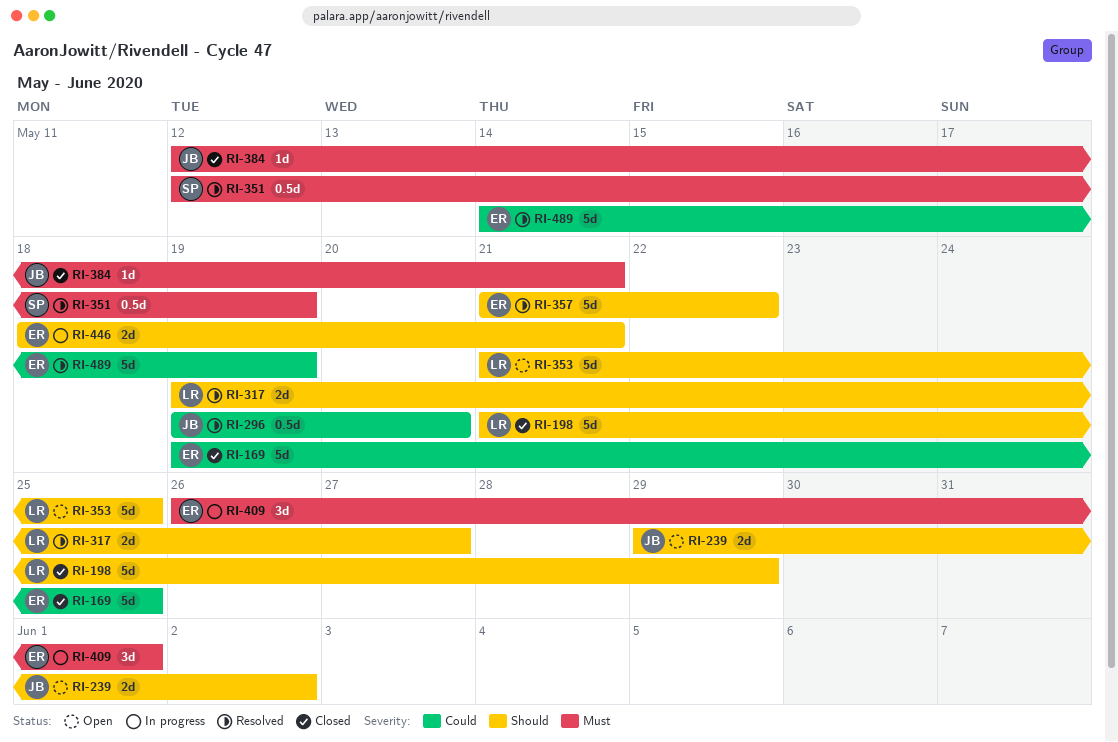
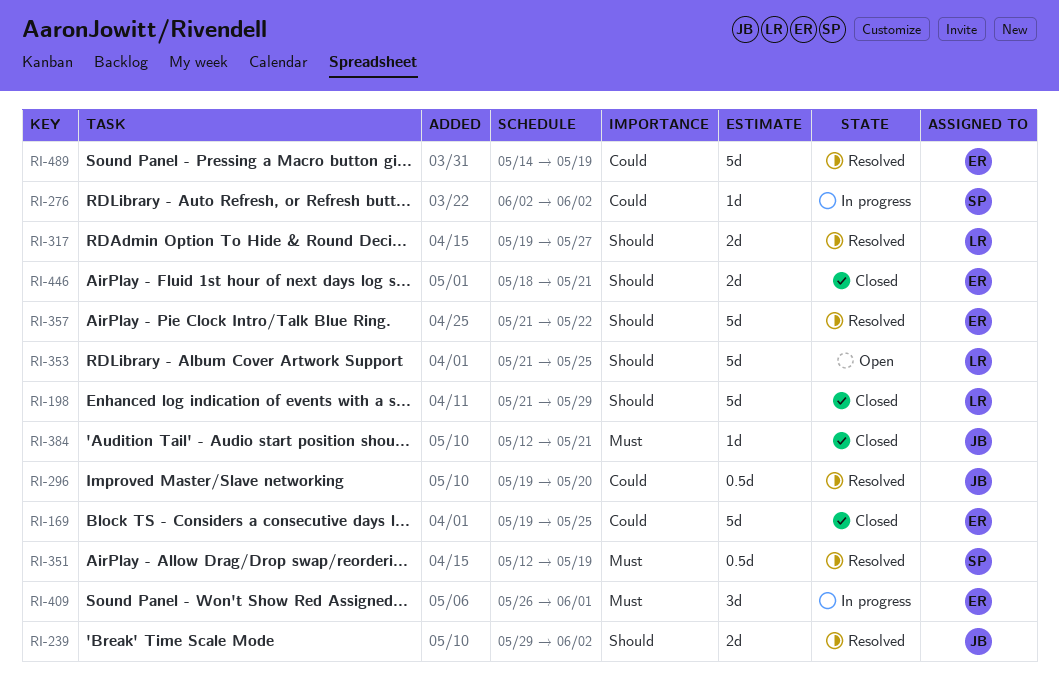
RI-239, status: Open -> Resolved
RI-276: none -> present
RI-446, status: In progress -> Closed

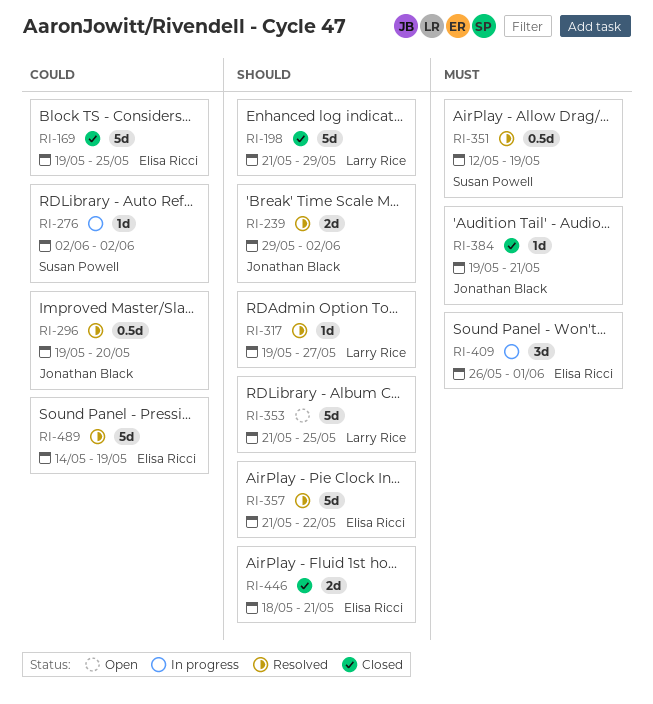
RI-317, estimate: 2d -> 1d
RI-384, start: May 12 -> May 19

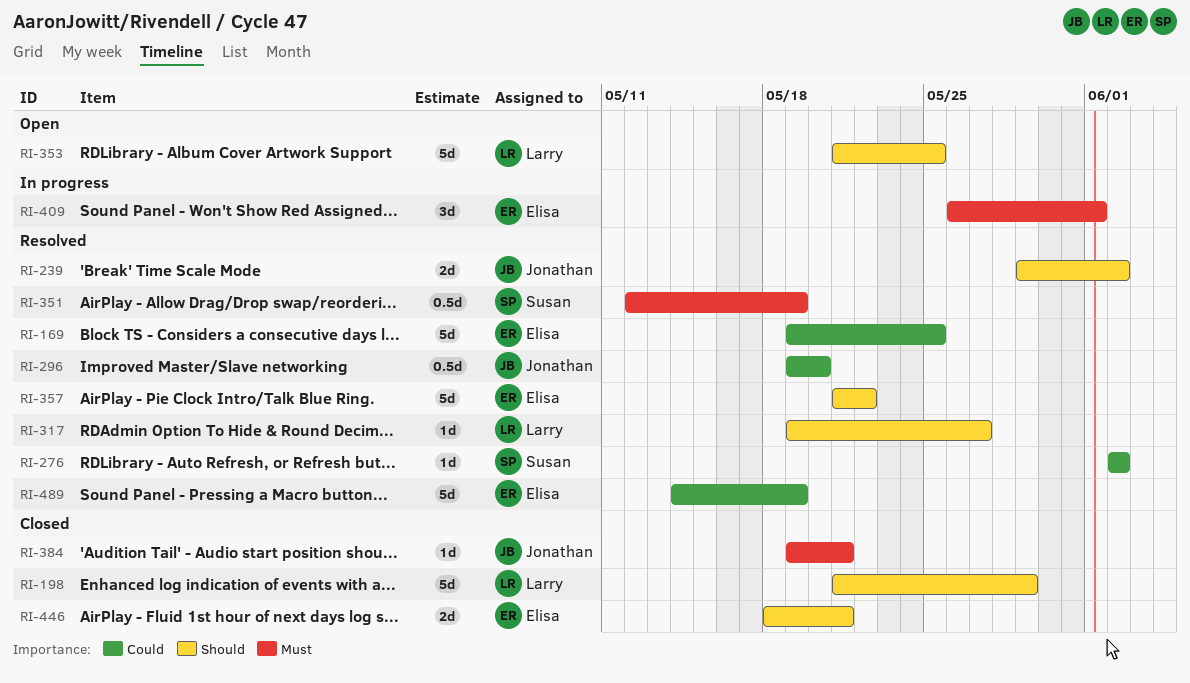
RI-169, status: Closed -> Resolved
RI-276, status: In progress -> Resolved

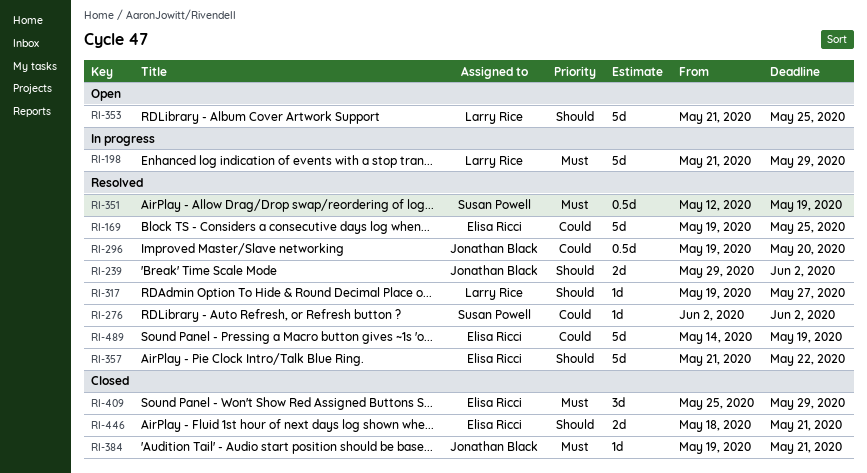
RI-198, status: Closed -> In progress
RI-198, priority: Should -> Must
RI-409, status: In progress -> Closed
RI-409, start: May 26 -> May 25
RI-409, due: Jun 1 -> May 29

